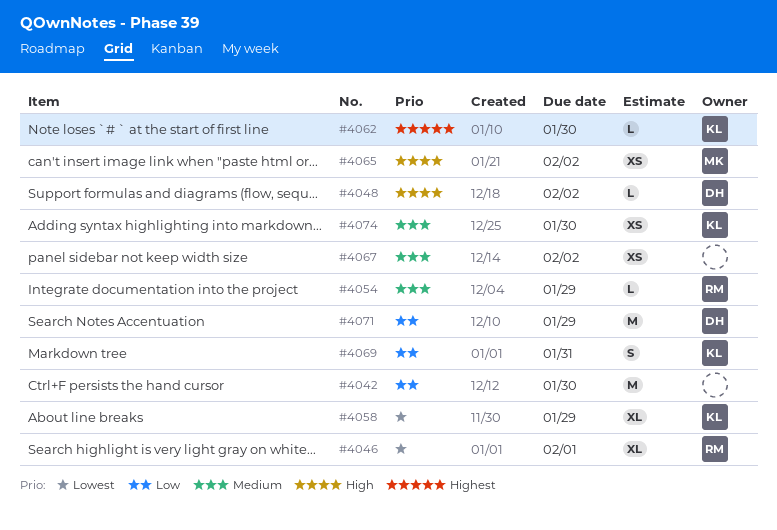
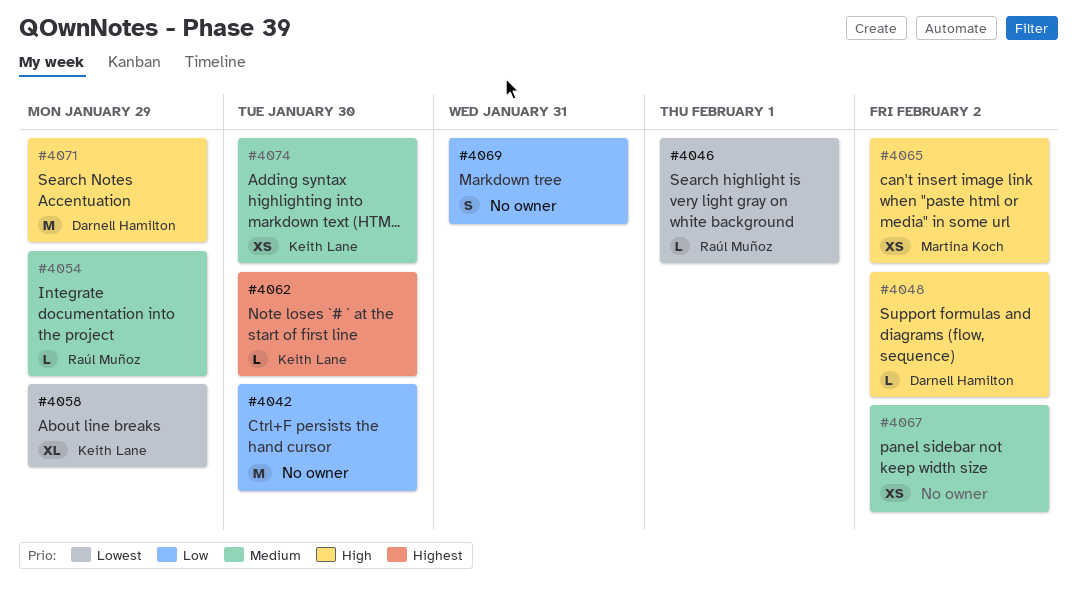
#4046, estimate: XL -> L
#4069, owner: Keith Lane -> none
#4071, priority: Low -> High

